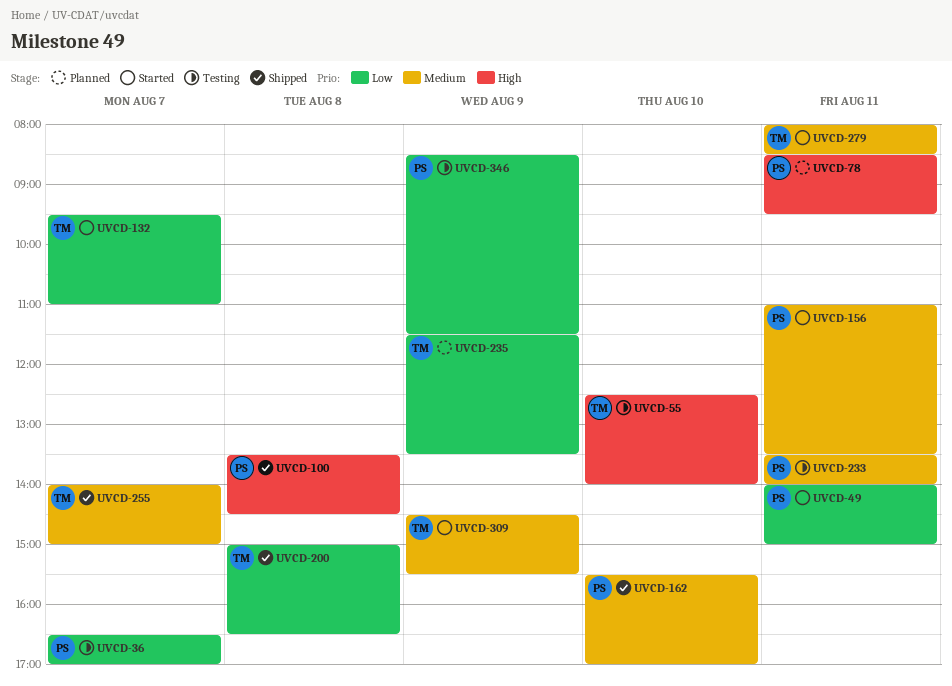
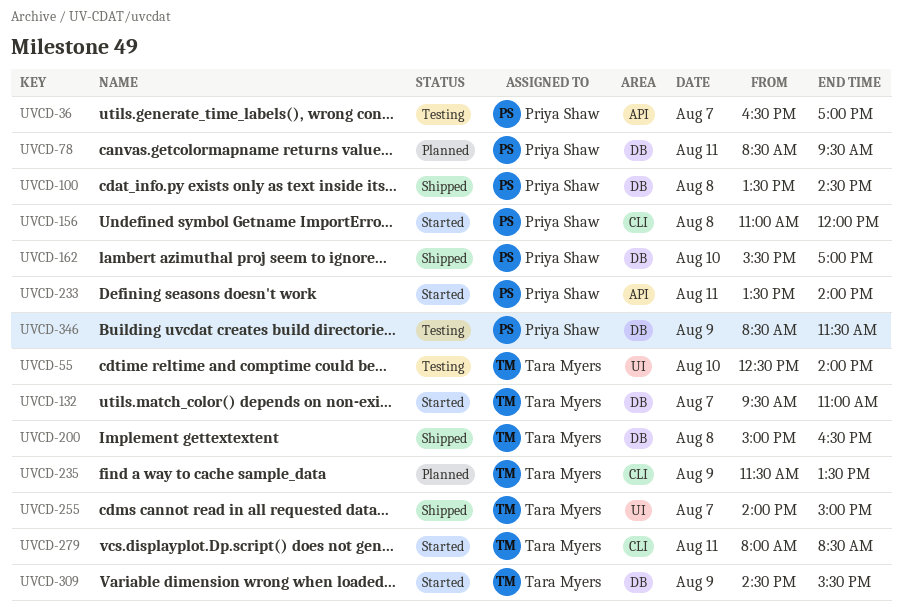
UVCD-49: present -> none
UVCD-156, day: Aug 11 -> Aug 8
UVCD-156, ends: 13:30 -> 12:00
UVCD-233, status: Testing -> Started

